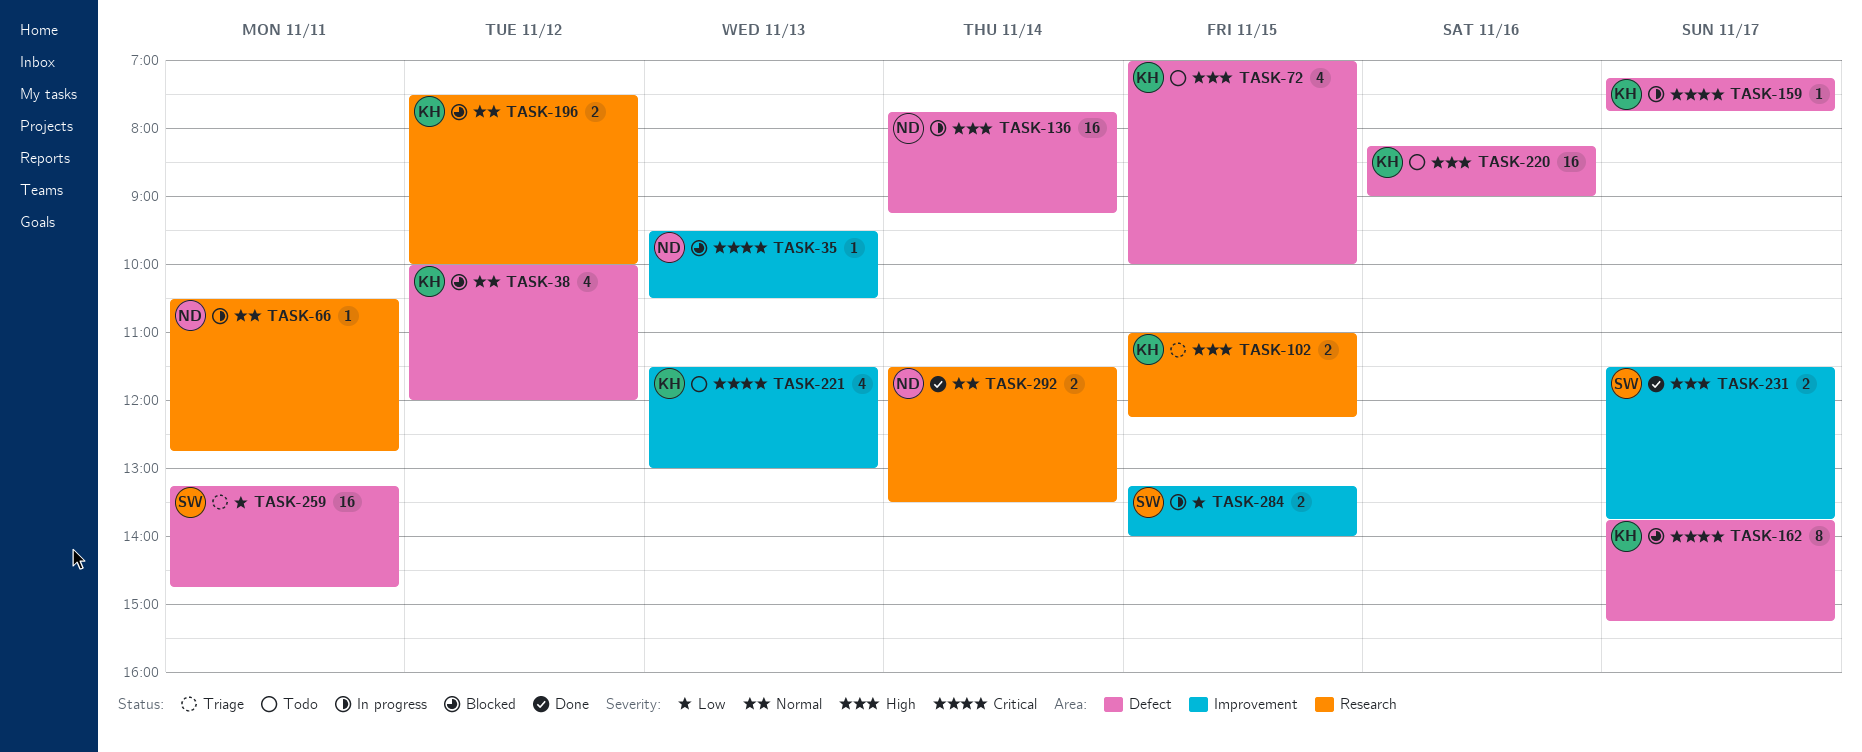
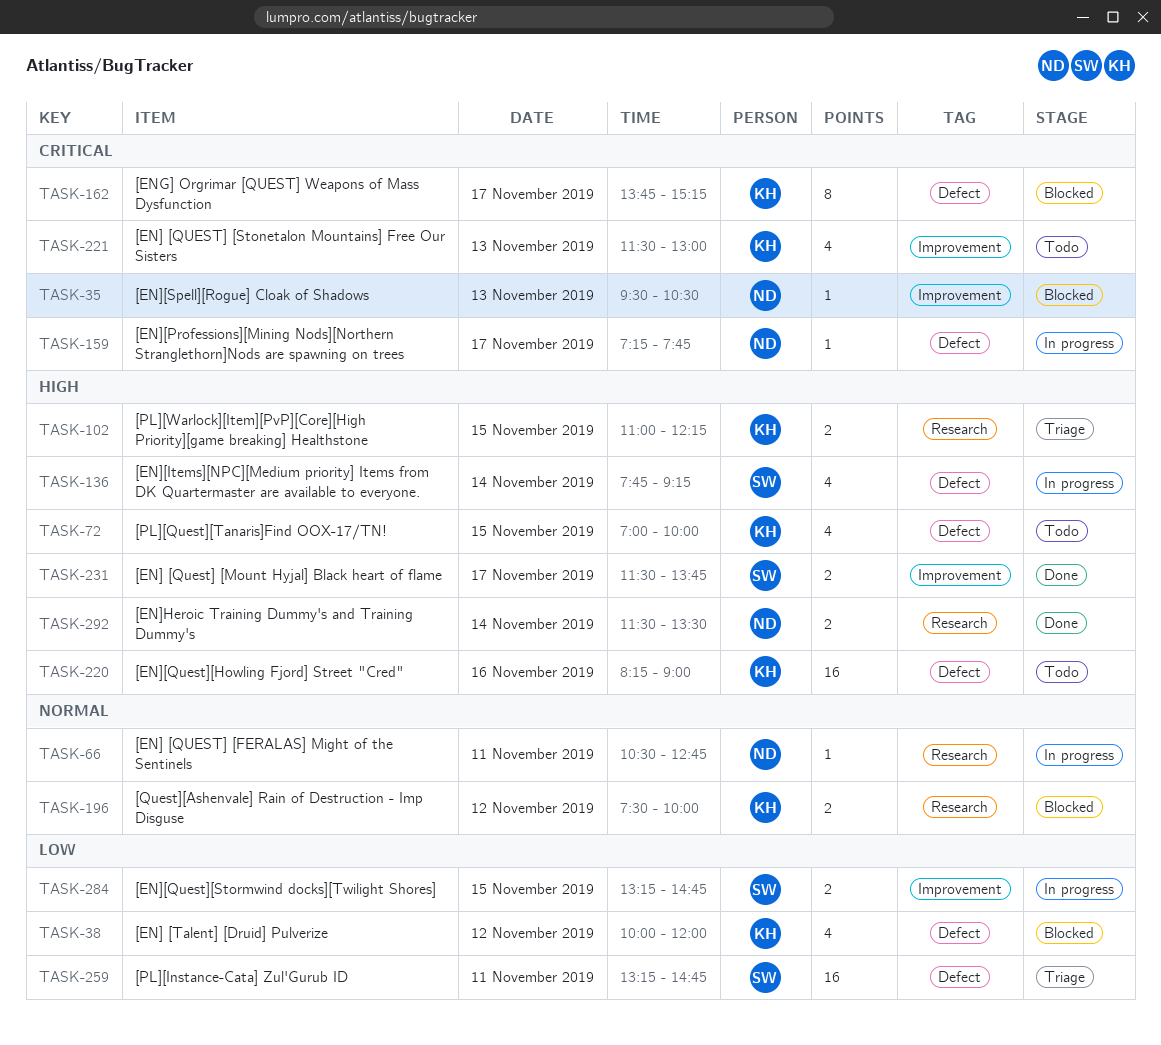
TASK-38, priority: Normal -> Low
TASK-136, owner: ND -> SW
TASK-136, estimate: 16 -> 4
TASK-159, owner: KH -> ND
TASK-284, ends: 14:00 -> 14:45
TASK-292, priority: Normal -> High

